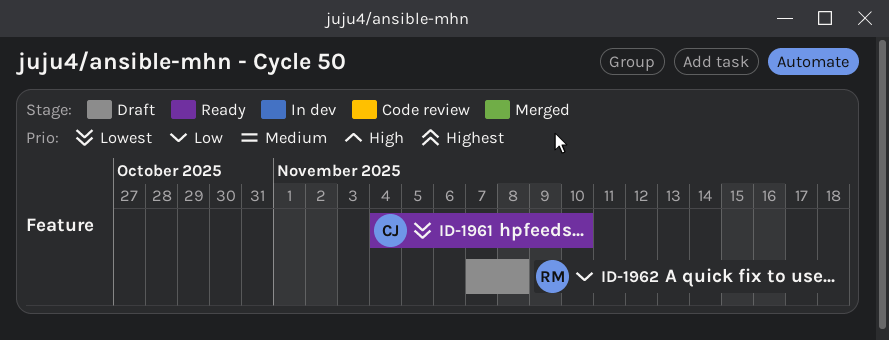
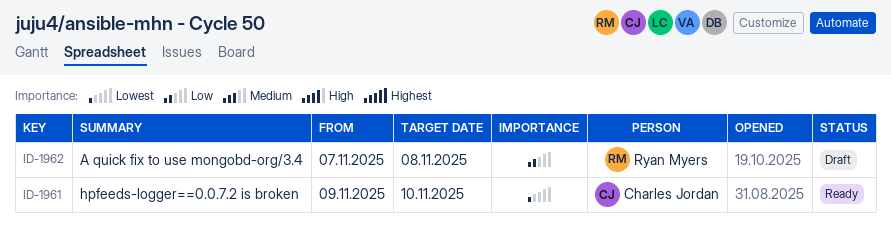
ID-1961, start: Nov 4 -> Nov 9

